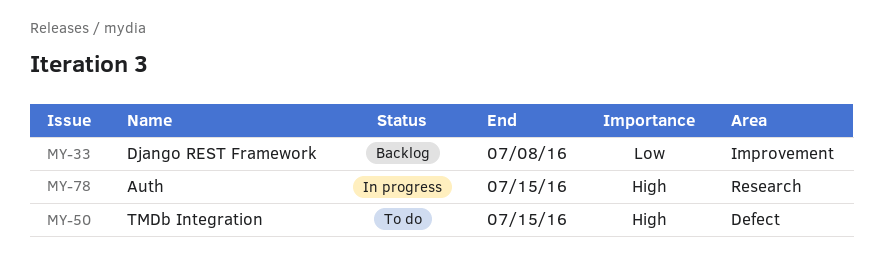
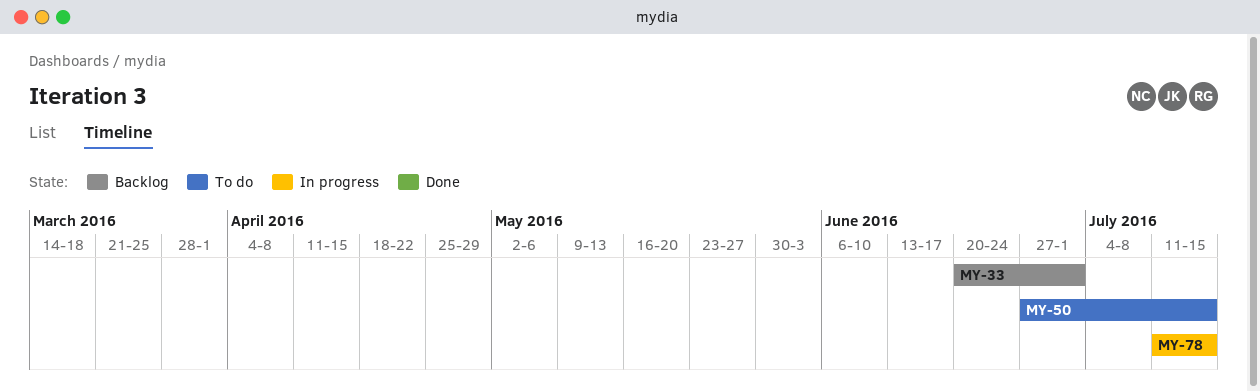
MY-33, due: Jul 8 -> Jul 1

